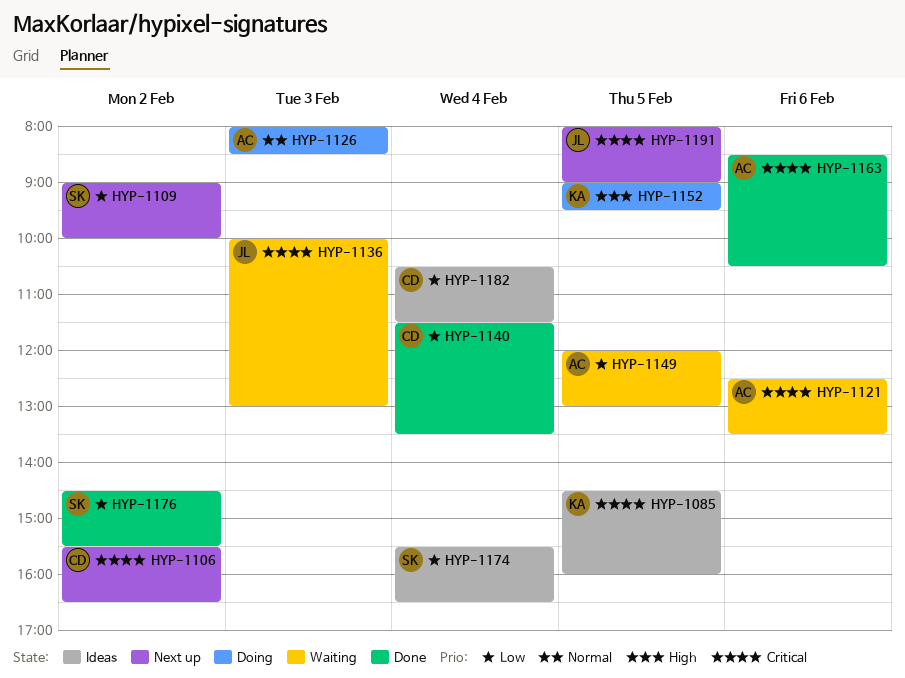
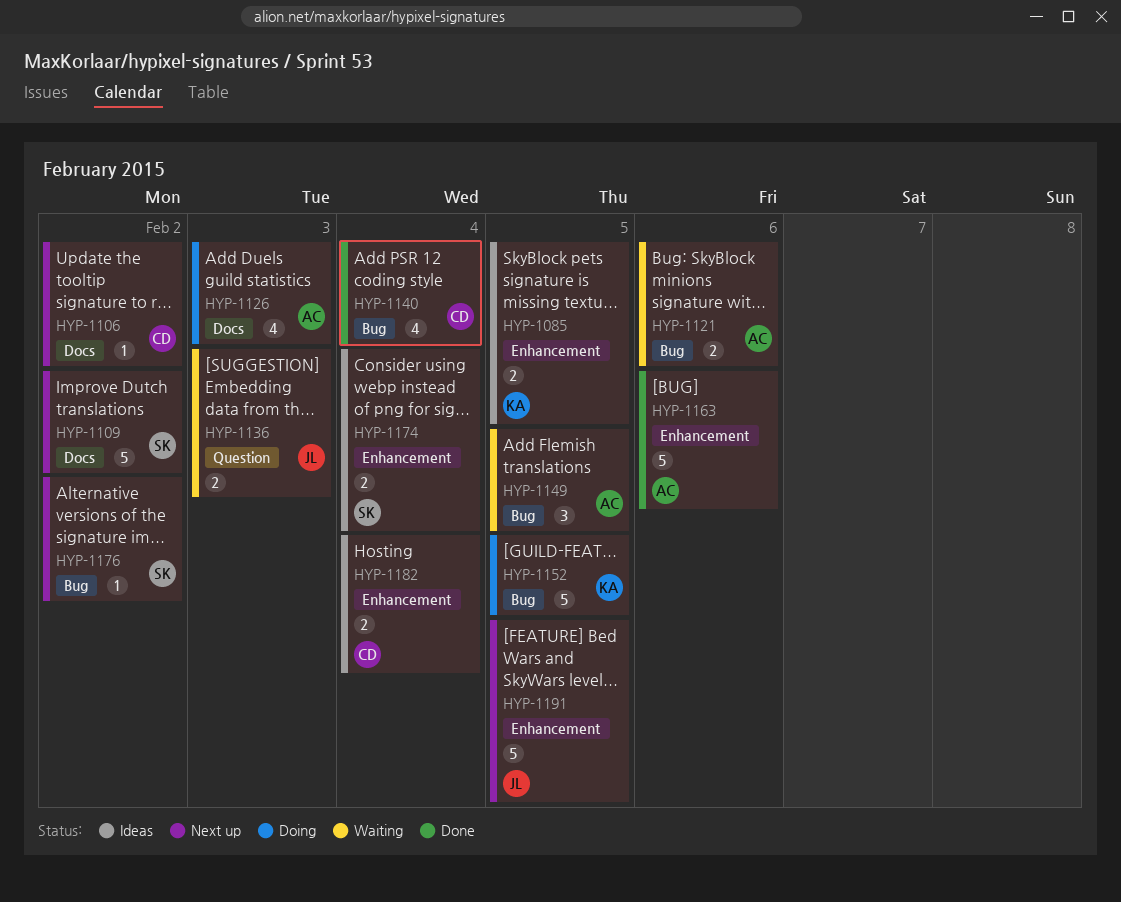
HYP-1176, status: Done -> Next up

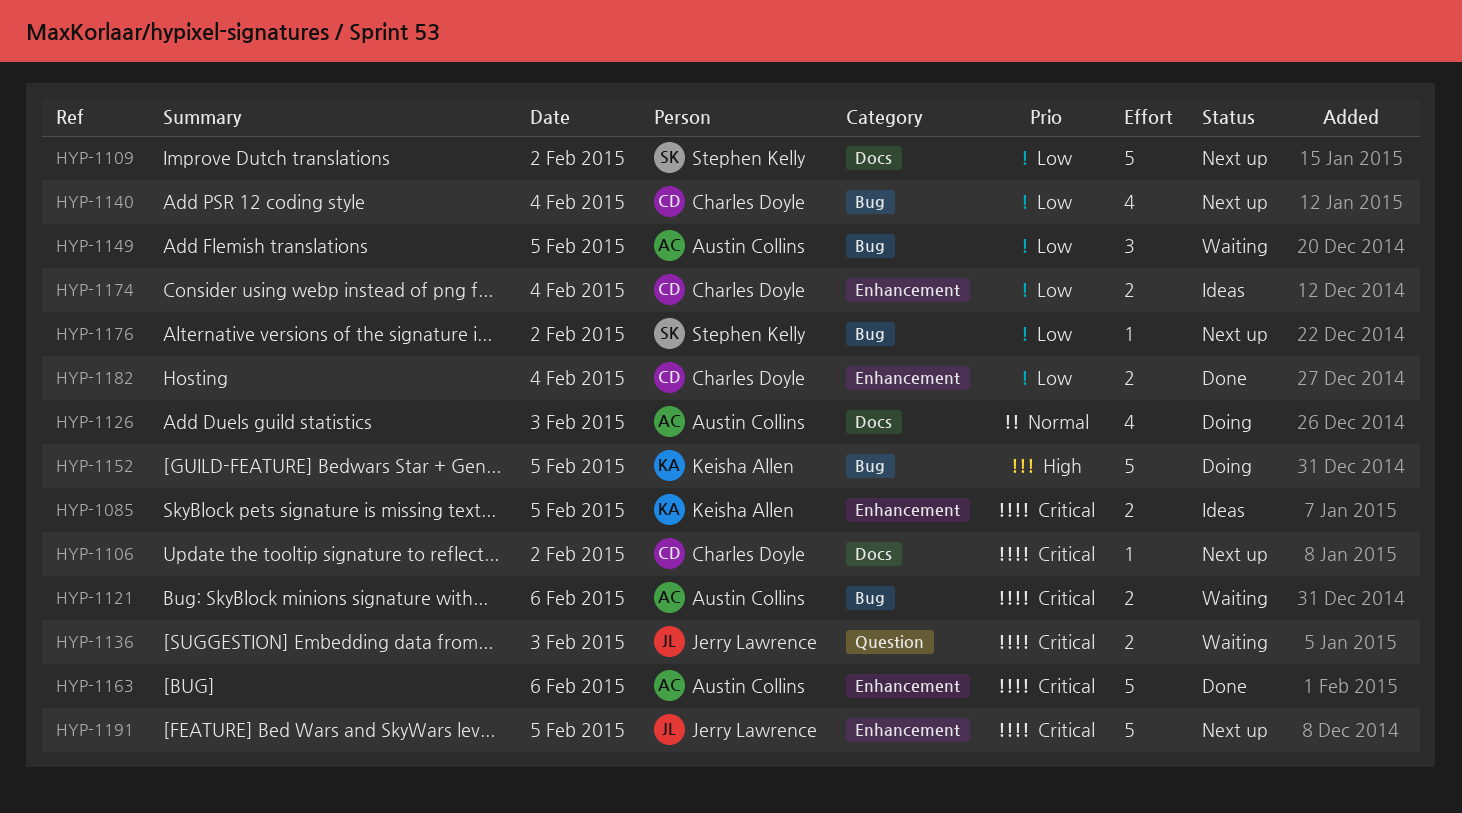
HYP-1140, status: Done -> Next up
HYP-1174, owner: Stephen Kelly -> Charles Doyle
HYP-1182, status: Ideas -> Done

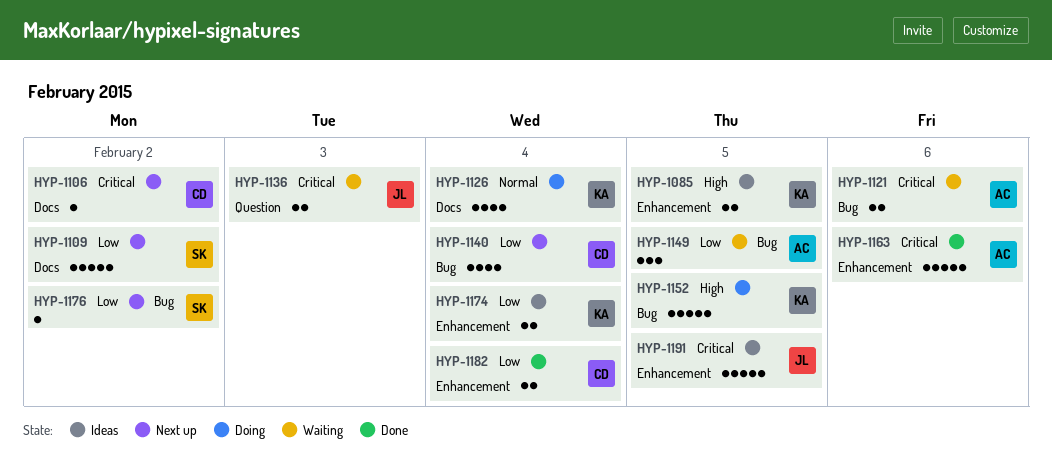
HYP-1085, priority: Critical -> High
HYP-1126, owner: Austin Collins -> Keisha Allen
HYP-1126, day: Feb 3 -> Feb 4
HYP-1174, owner: Charles Doyle -> Keisha Allen
HYP-1191, status: Next up -> Ideas

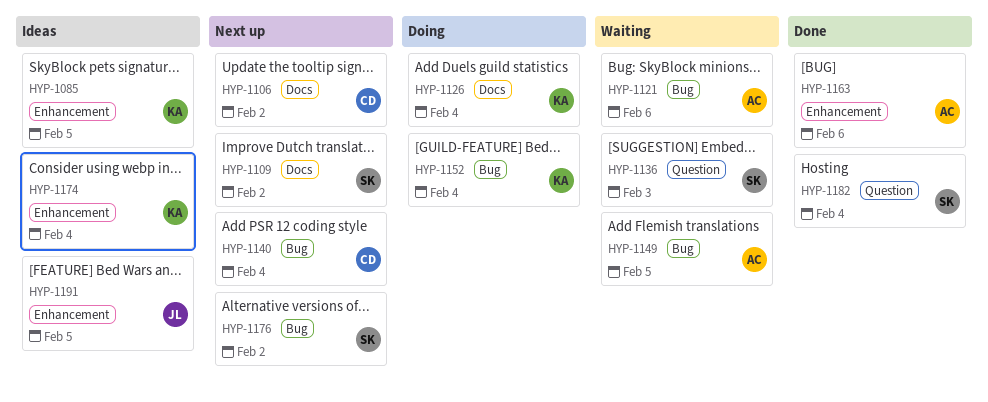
HYP-1136, owner: JL -> SK
HYP-1152, day: Feb 5 -> Feb 4
HYP-1182, owner: CD -> SK
HYP-1182, label: Enhancement -> Question

